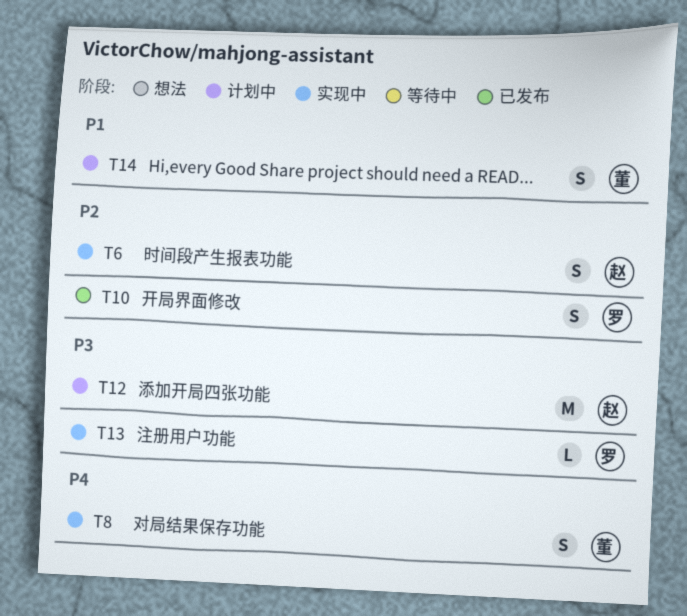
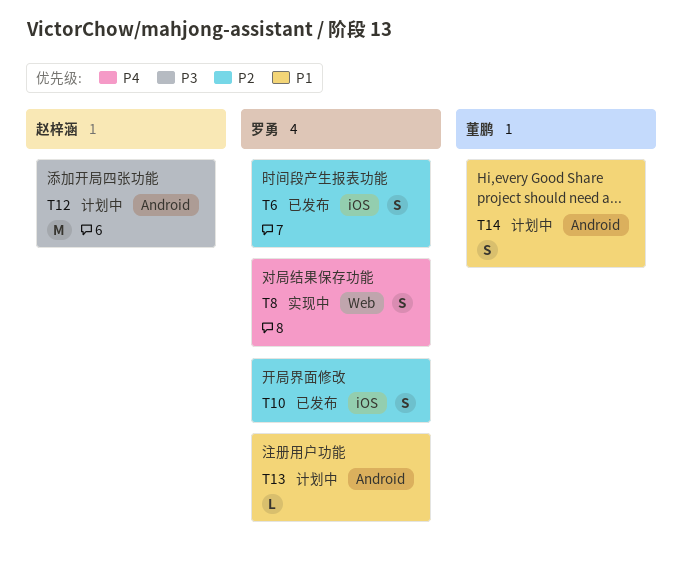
T6, status: 实现中 -> 已发布
T6, owner: 赵梓涵 -> 罗勇
T8, owner: 董鹏 -> 罗勇
T13, status: 实现中 -> 计划中
T13, priority: P3 -> P1

